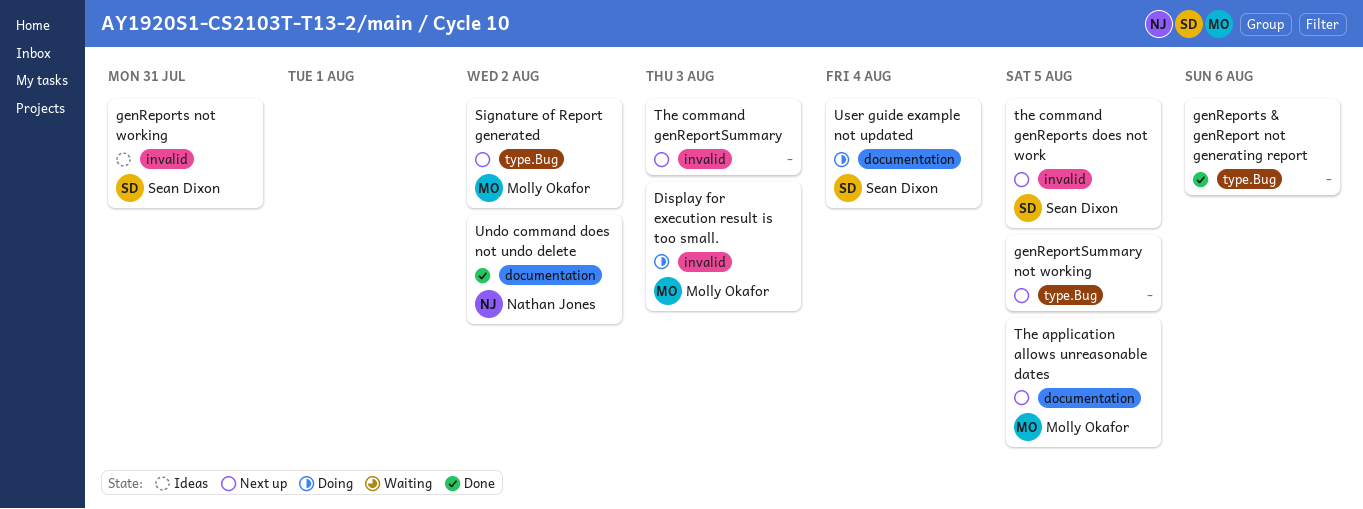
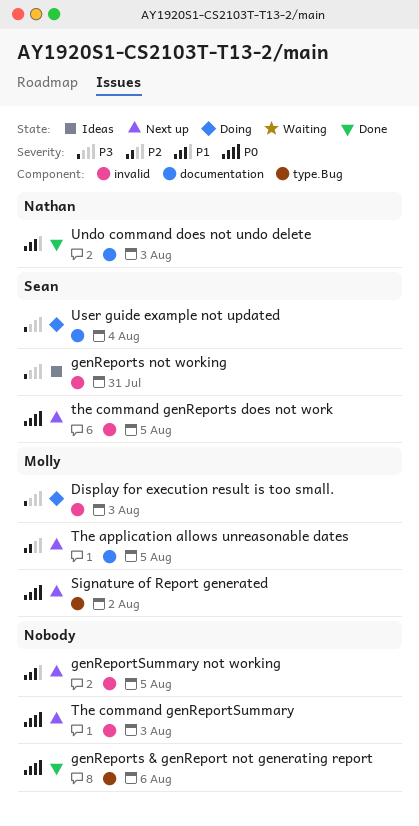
genReportSummary not working, label: type.Bug -> invalid
Undo command does not undo delete, due: Aug 2 -> Aug 3

